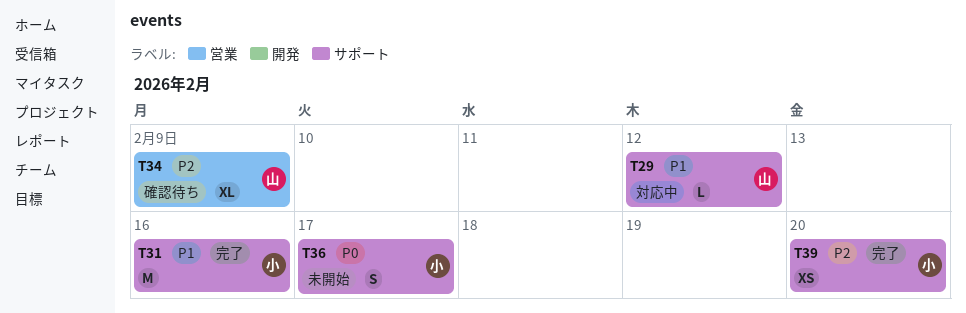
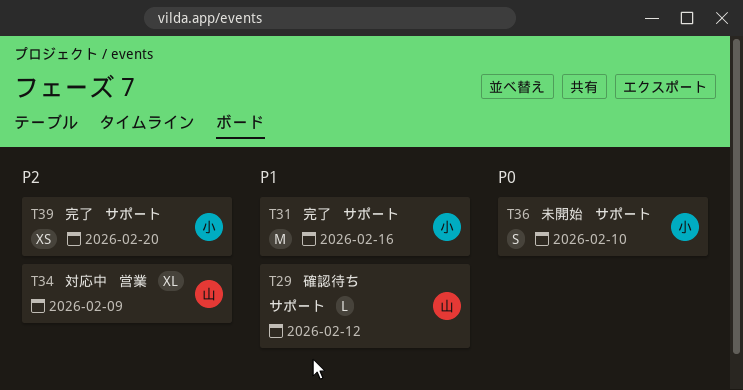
T29, status: 対応中 -> 確認待ち
T34, status: 確認待ち -> 対応中
T36, due: Feb 17 -> Feb 10

